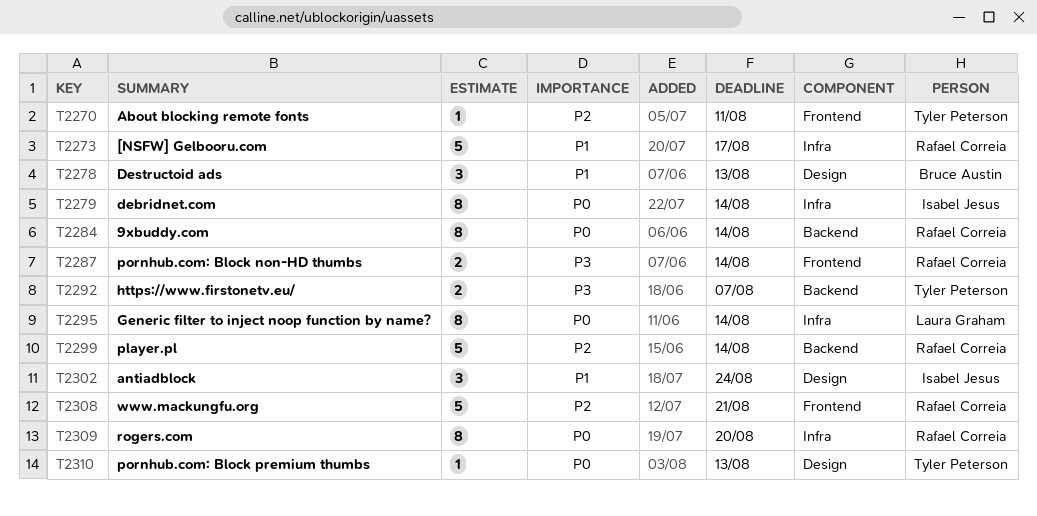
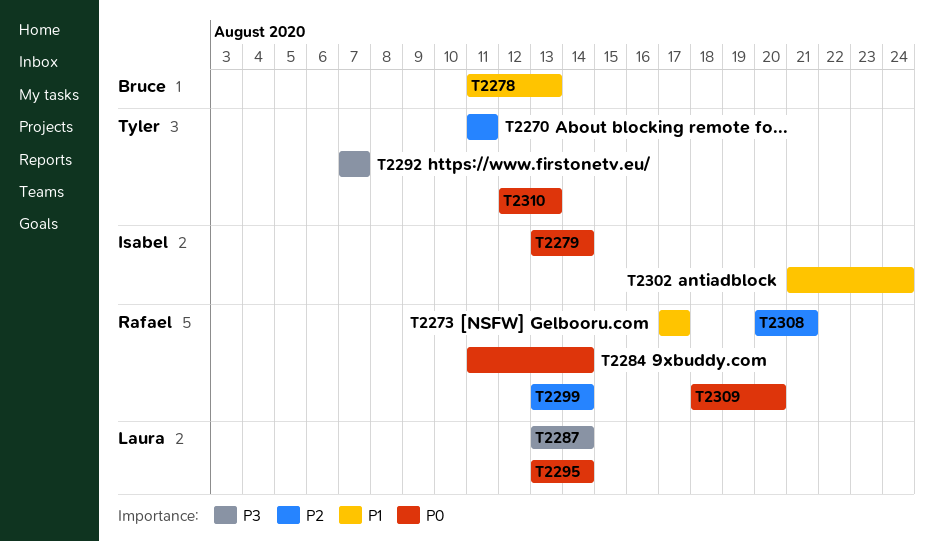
T2287, owner: Rafael Correia -> Laura Graham

